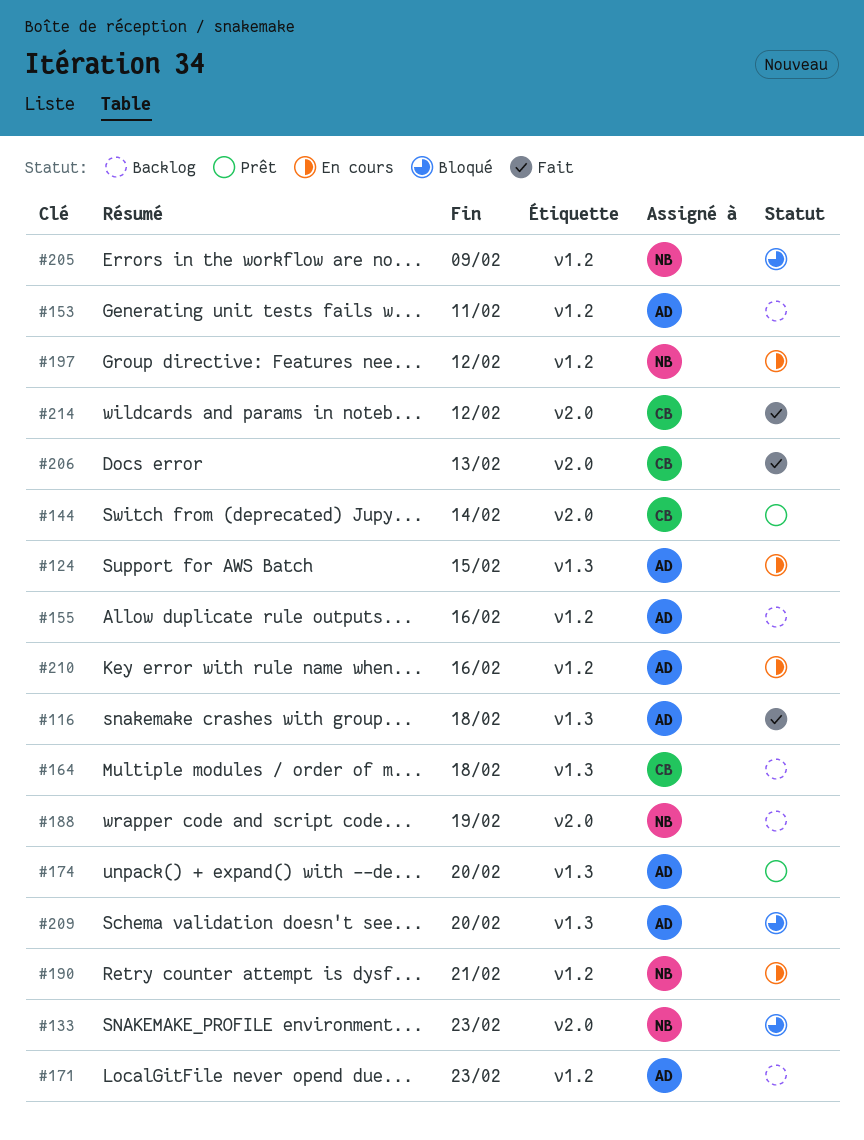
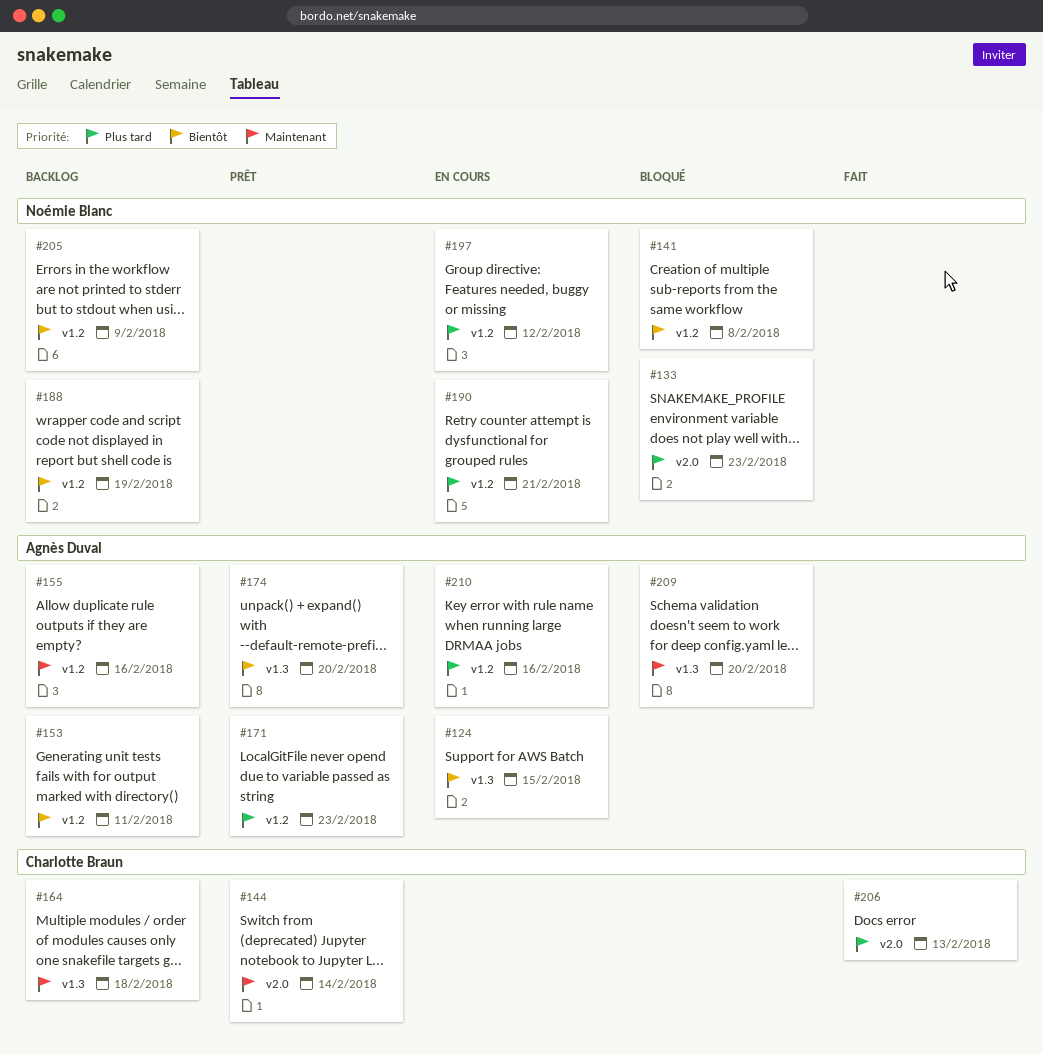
#116: present -> none
#141: none -> present
#171, status: Backlog -> Prêt
#188, label: v2.0 -> v1.2
#205, status: Bloqué -> Backlog
#214: present -> none

